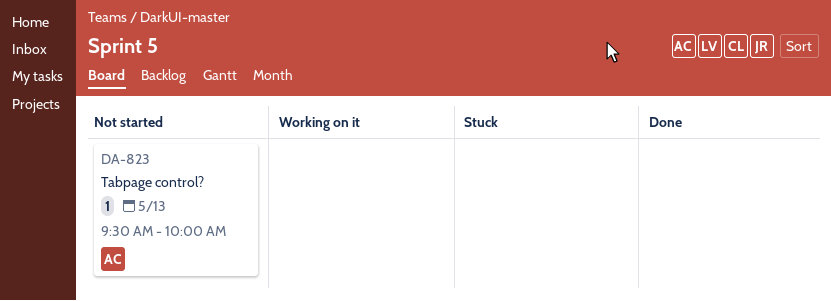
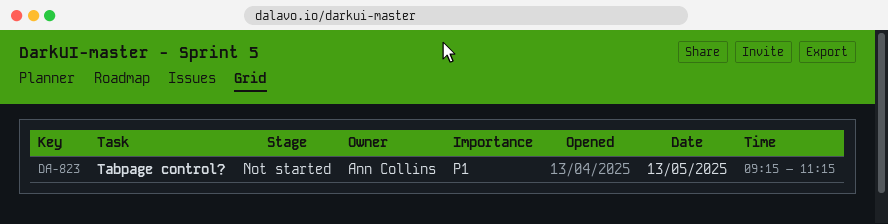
DA-823, begins: 09:30 -> 09:15
DA-823, ends: 10:00 -> 11:15

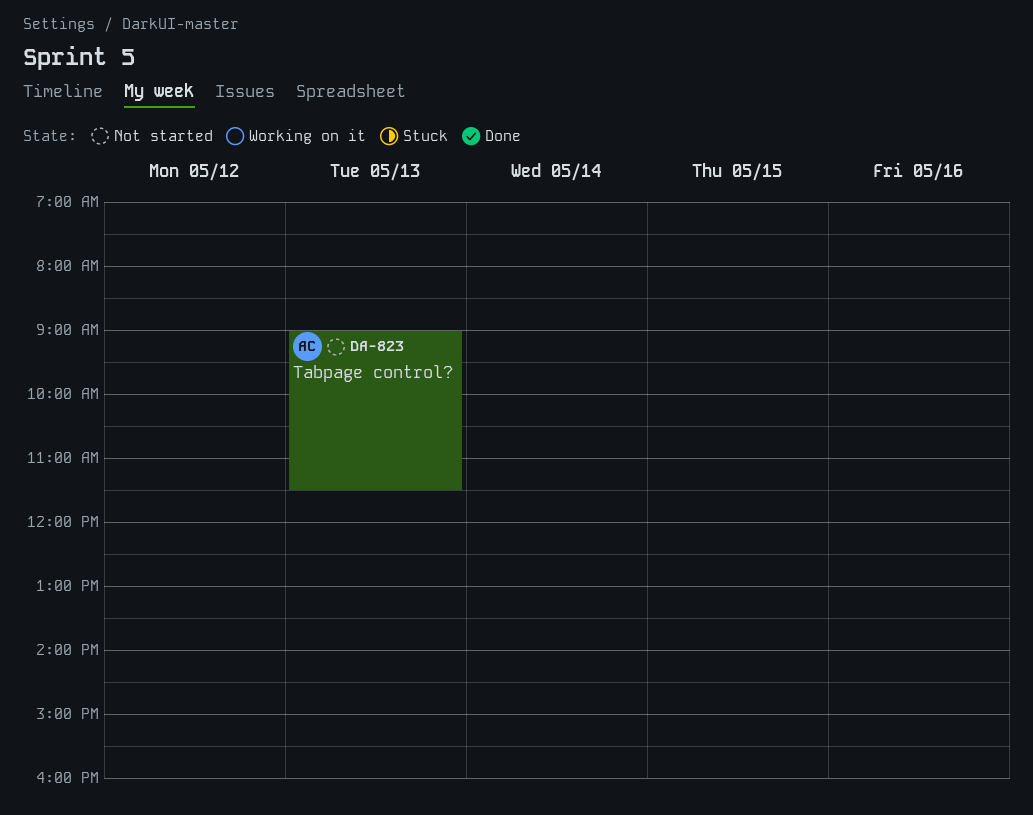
DA-823, begins: 09:15 -> 09:00
DA-823, ends: 11:15 -> 11:30

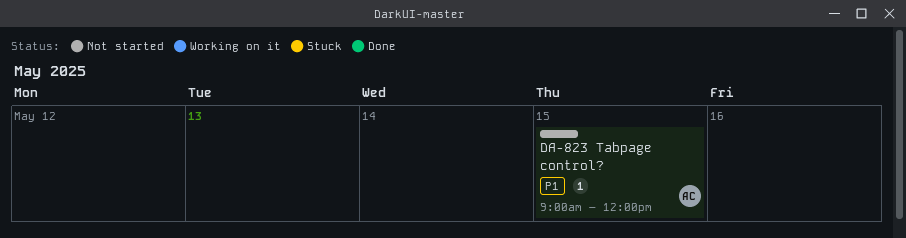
DA-823, day: May 13 -> May 15
DA-823, ends: 11:30 -> 12:00

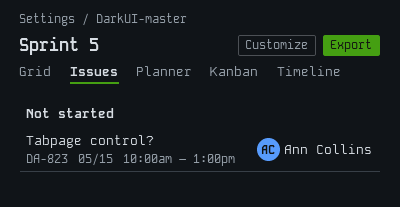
DA-823, begins: 09:00 -> 10:00
DA-823, ends: 12:00 -> 13:00

